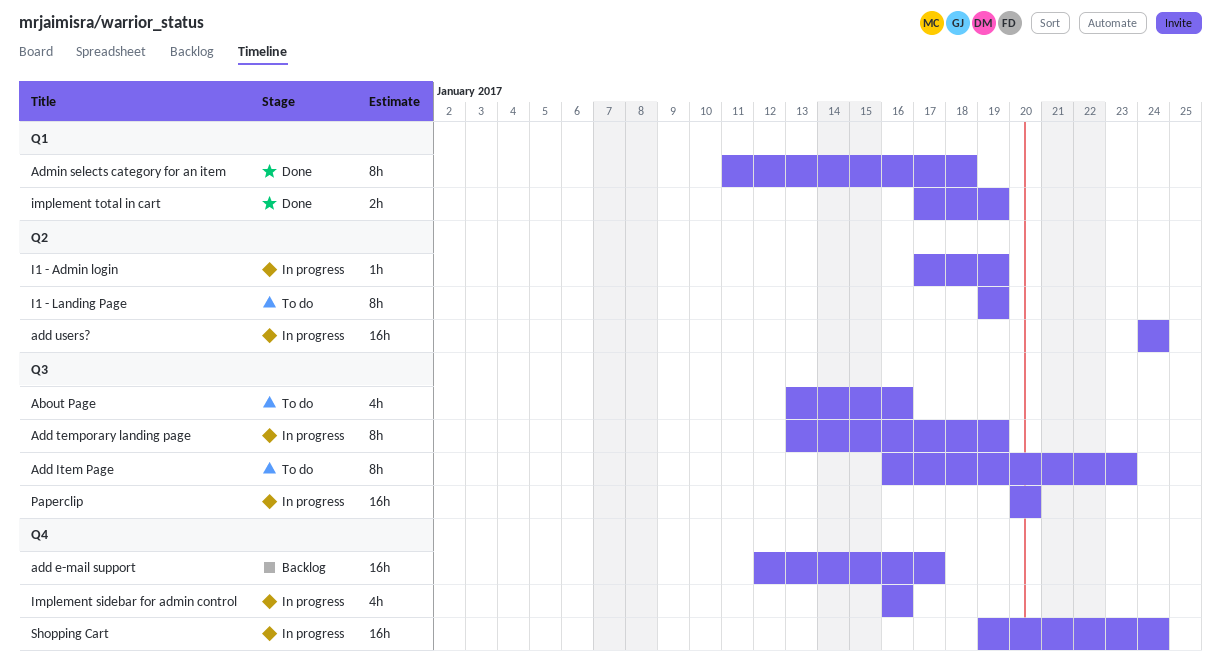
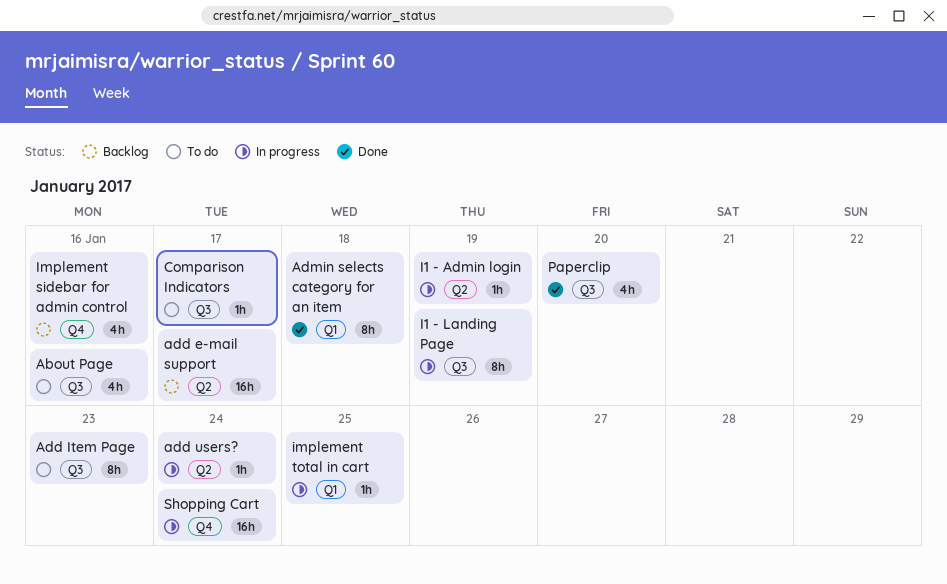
add e-mail support, label: Q4 -> Q2
Add temporary landing page: present -> none
add users?, estimate: 16h -> 1h
Comparison Indicators: none -> present
I1 - Landing Page, status: To do -> In progress
I1 - Landing Page, label: Q2 -> Q3
Implement sidebar for admin control, status: In progress -> Backlog
implement total in cart, status: Done -> In progress
implement total in cart, estimate: 2h -> 1h
implement total in cart, due: Jan 19 -> Jan 25
Paperclip, status: In progress -> Done
Paperclip, estimate: 16h -> 4h

